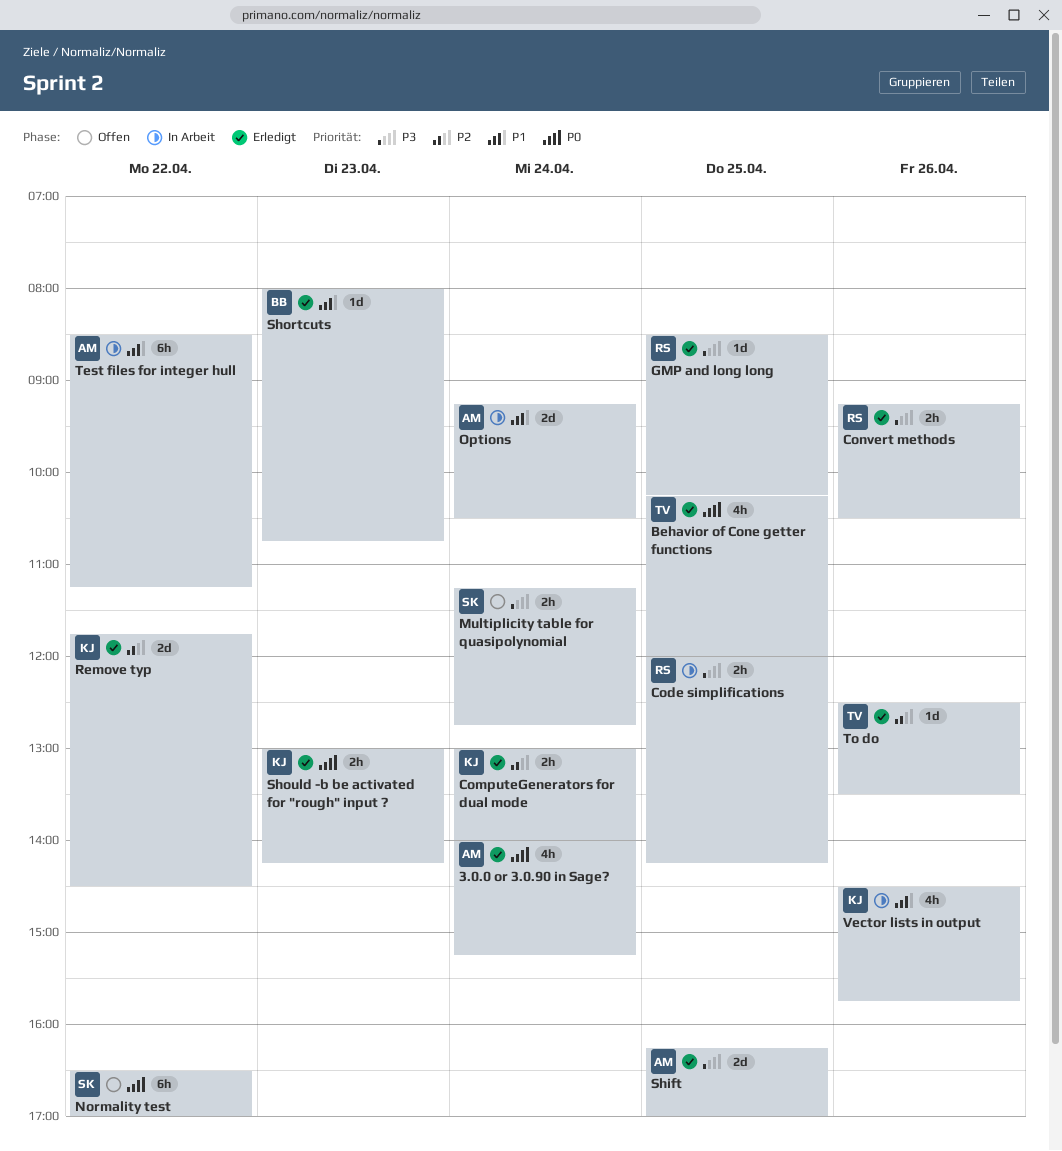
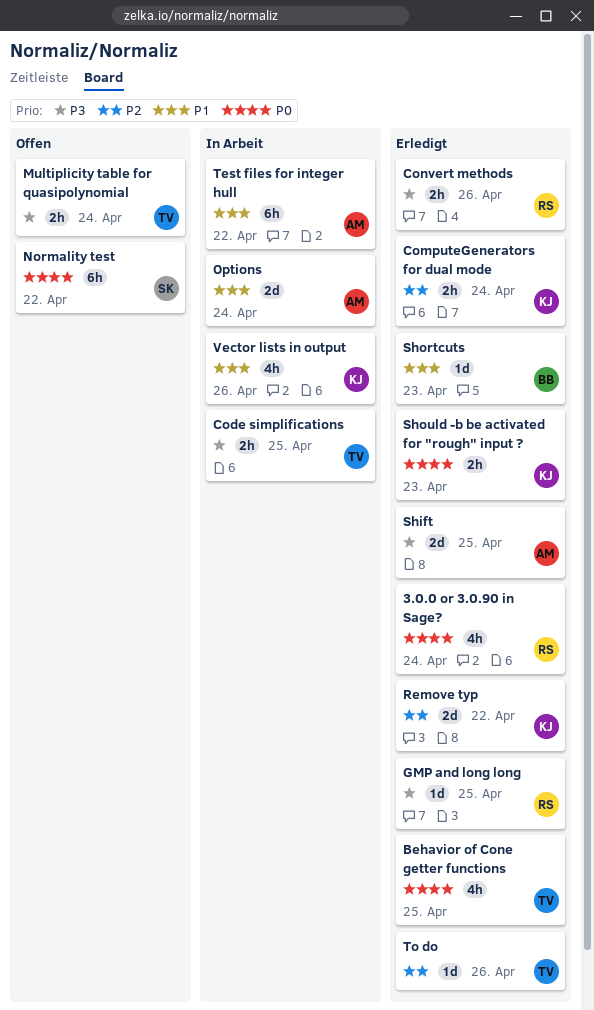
3.0.0 or 3.0.90 in Sage?, owner: AM -> RS
Code simplifications, owner: RS -> TV
Multiplicity table for quasipolynomial, owner: SK -> TV

